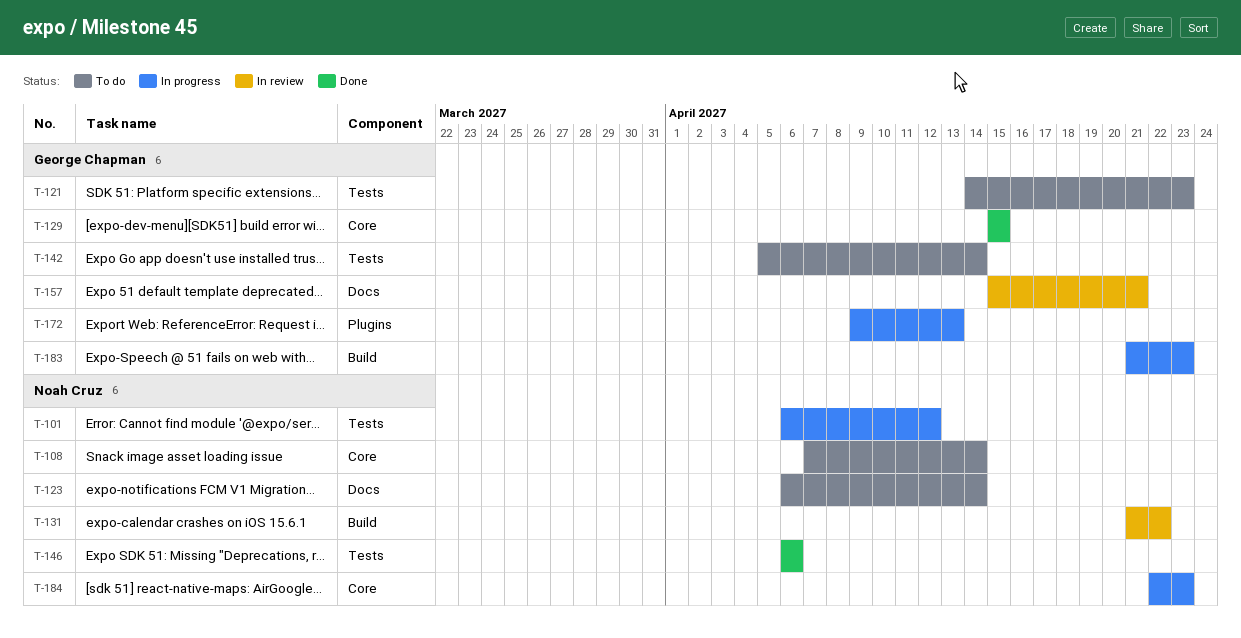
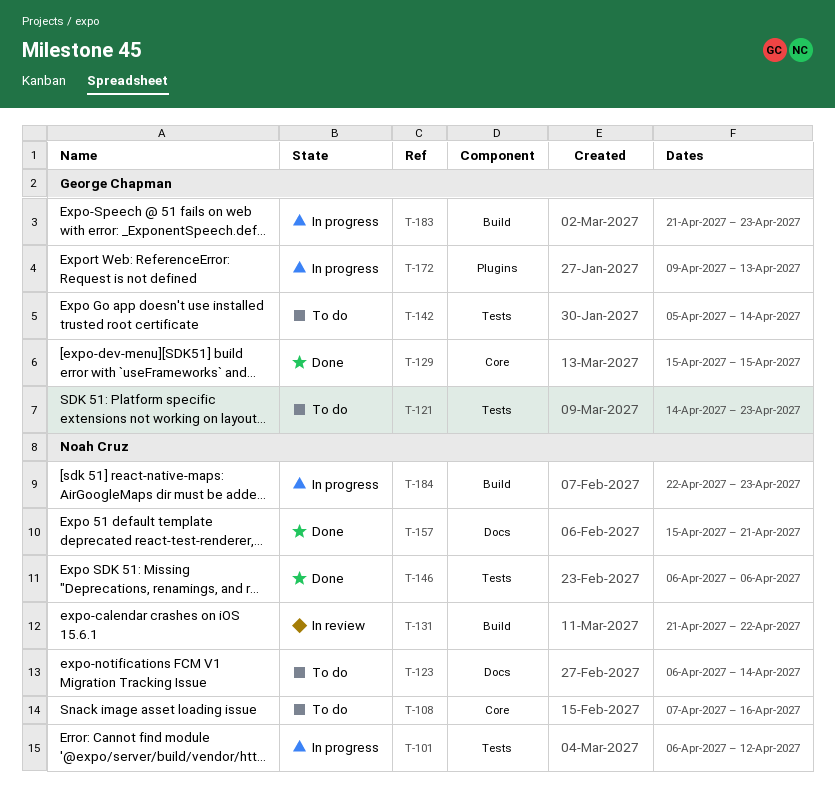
T-108, due: Apr 14 -> Apr 16
T-157, status: In review -> Done
T-157, owner: George Chapman -> Noah Cruz
T-184, label: Core -> Build

